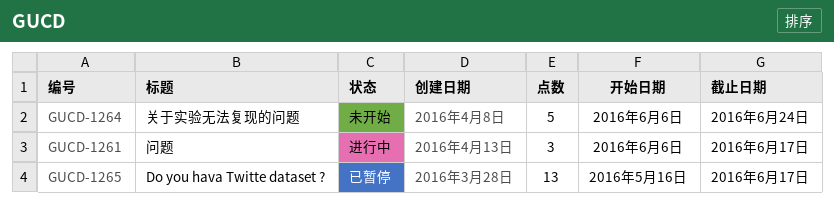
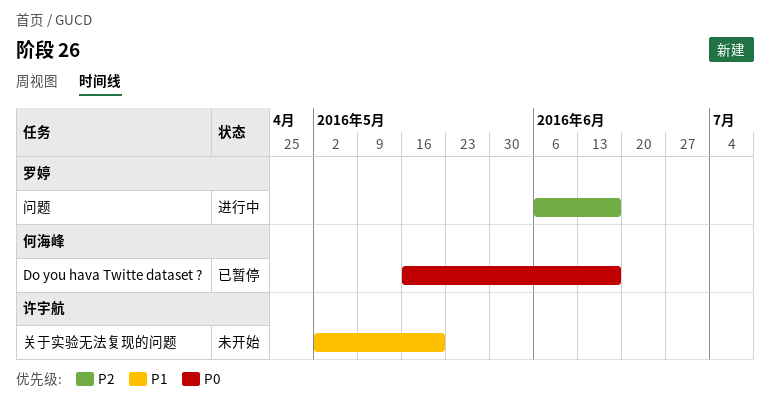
关于实验无法复现的问题, start: Jun 6 -> May 2
关于实验无法复现的问题, due: Jun 24 -> May 20

